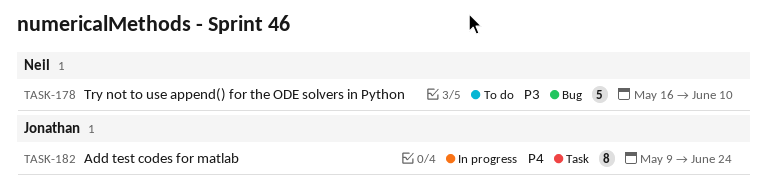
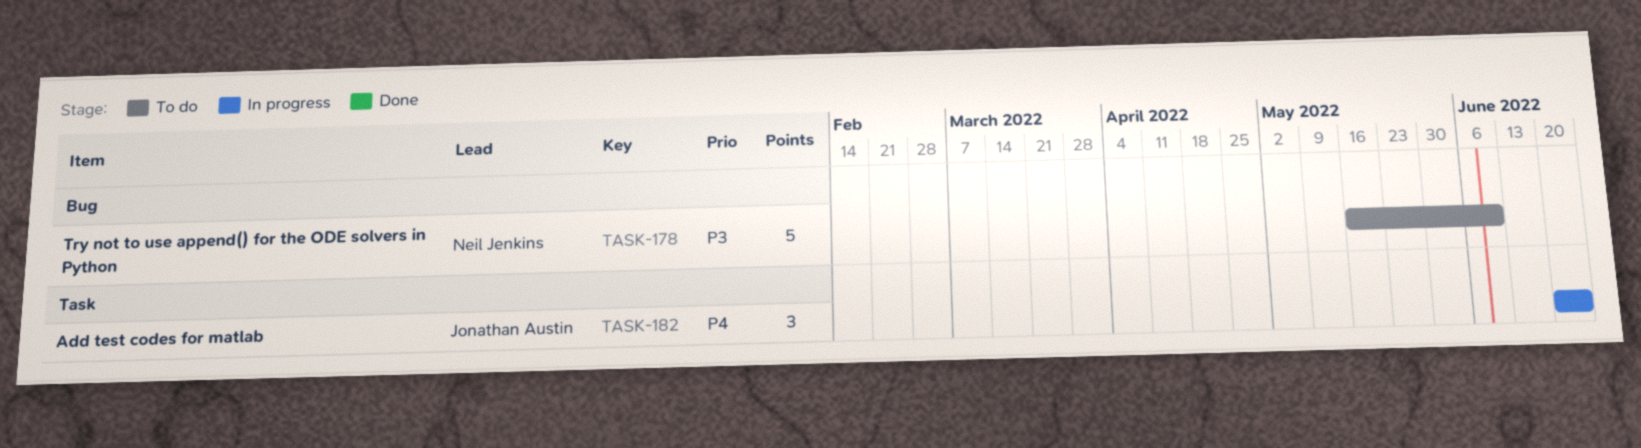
TASK-182, estimate: 8 -> 3
TASK-182, start: May 9 -> Jun 20

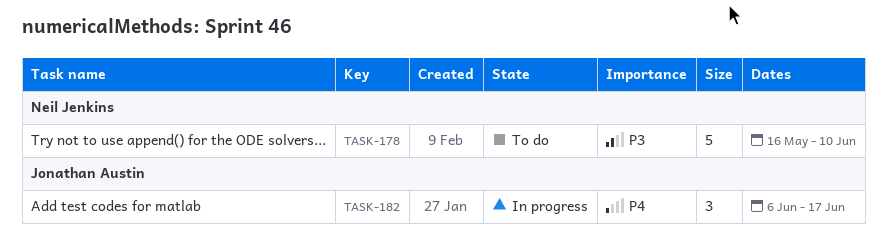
TASK-182, start: Jun 20 -> Jun 6
TASK-182, due: Jun 24 -> Jun 17

